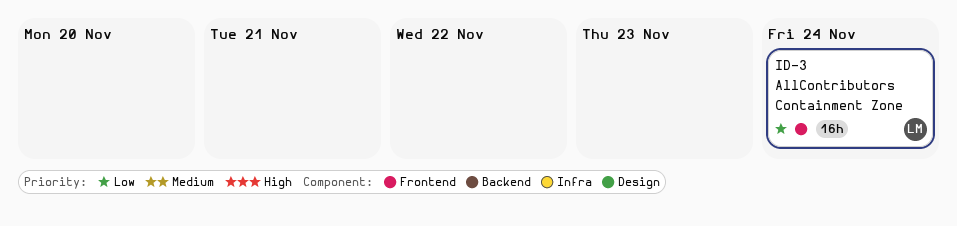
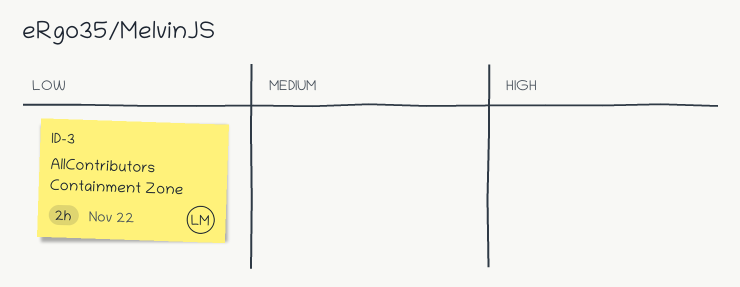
ID-3, estimate: 16h -> 2h
ID-3, due: Nov 24 -> Nov 22

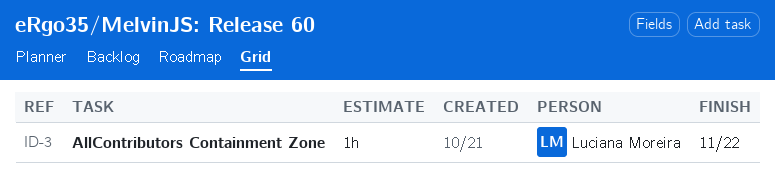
ID-3, estimate: 2h -> 1h

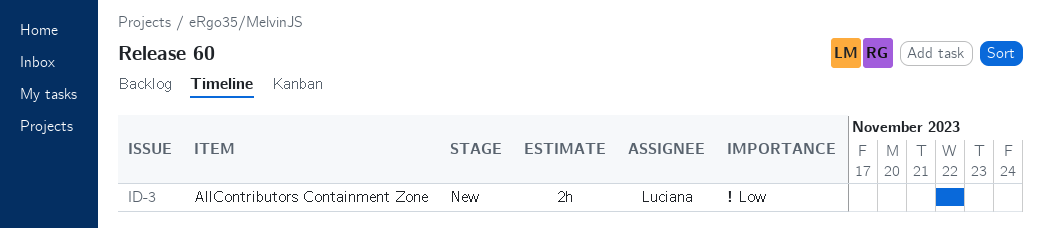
ID-3, estimate: 1h -> 2h

